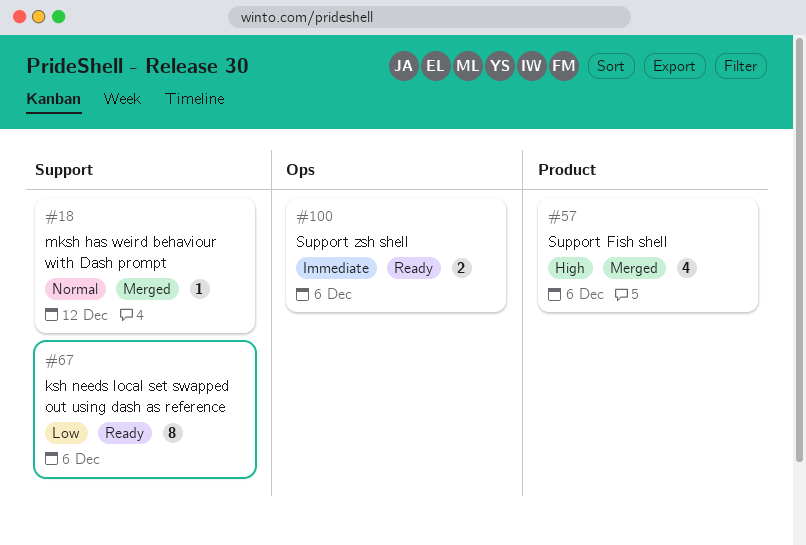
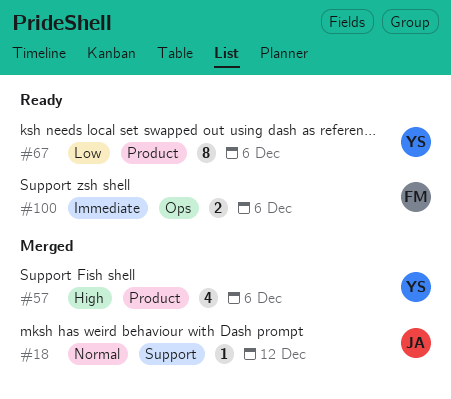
#67, label: Support -> Product

